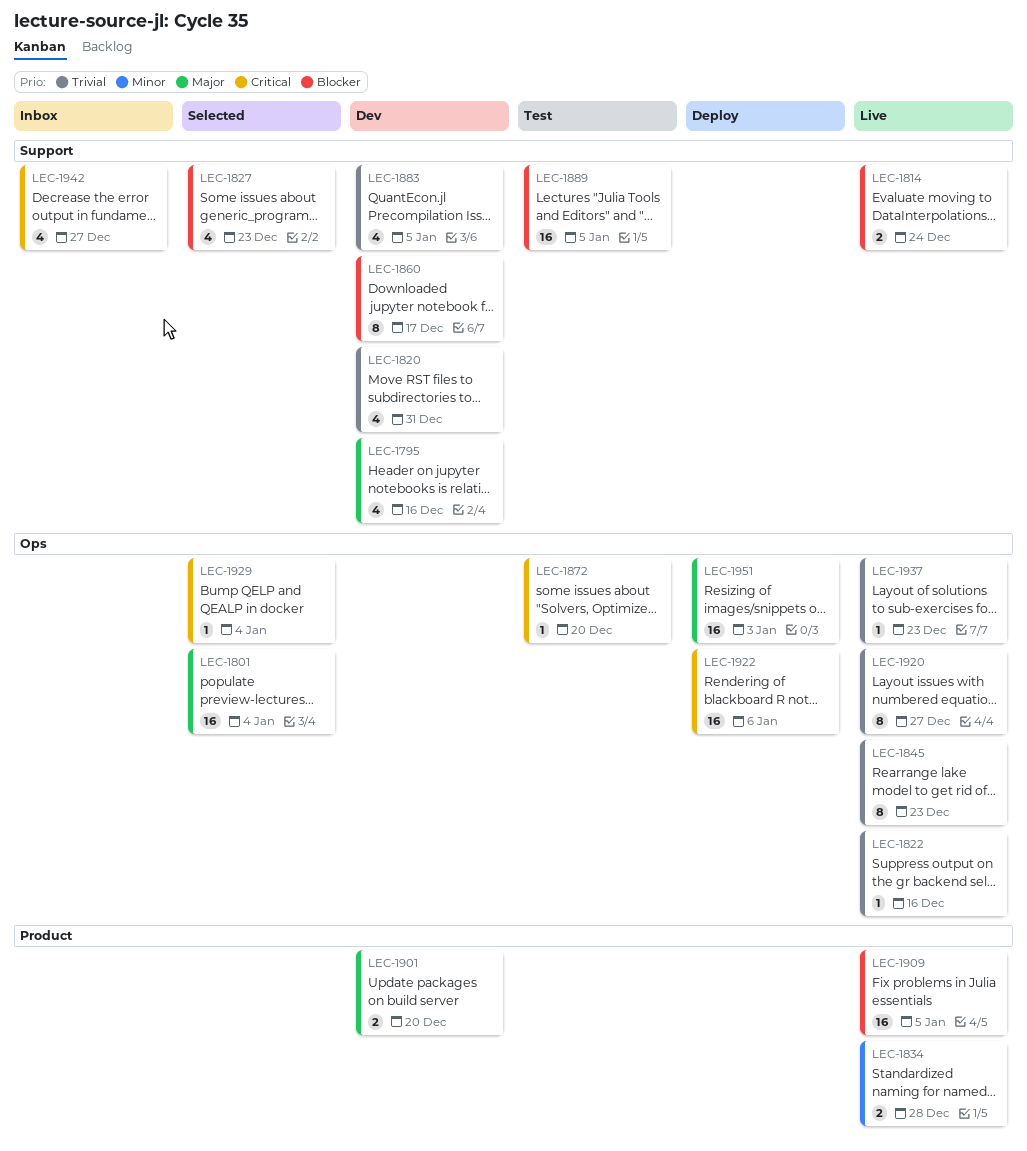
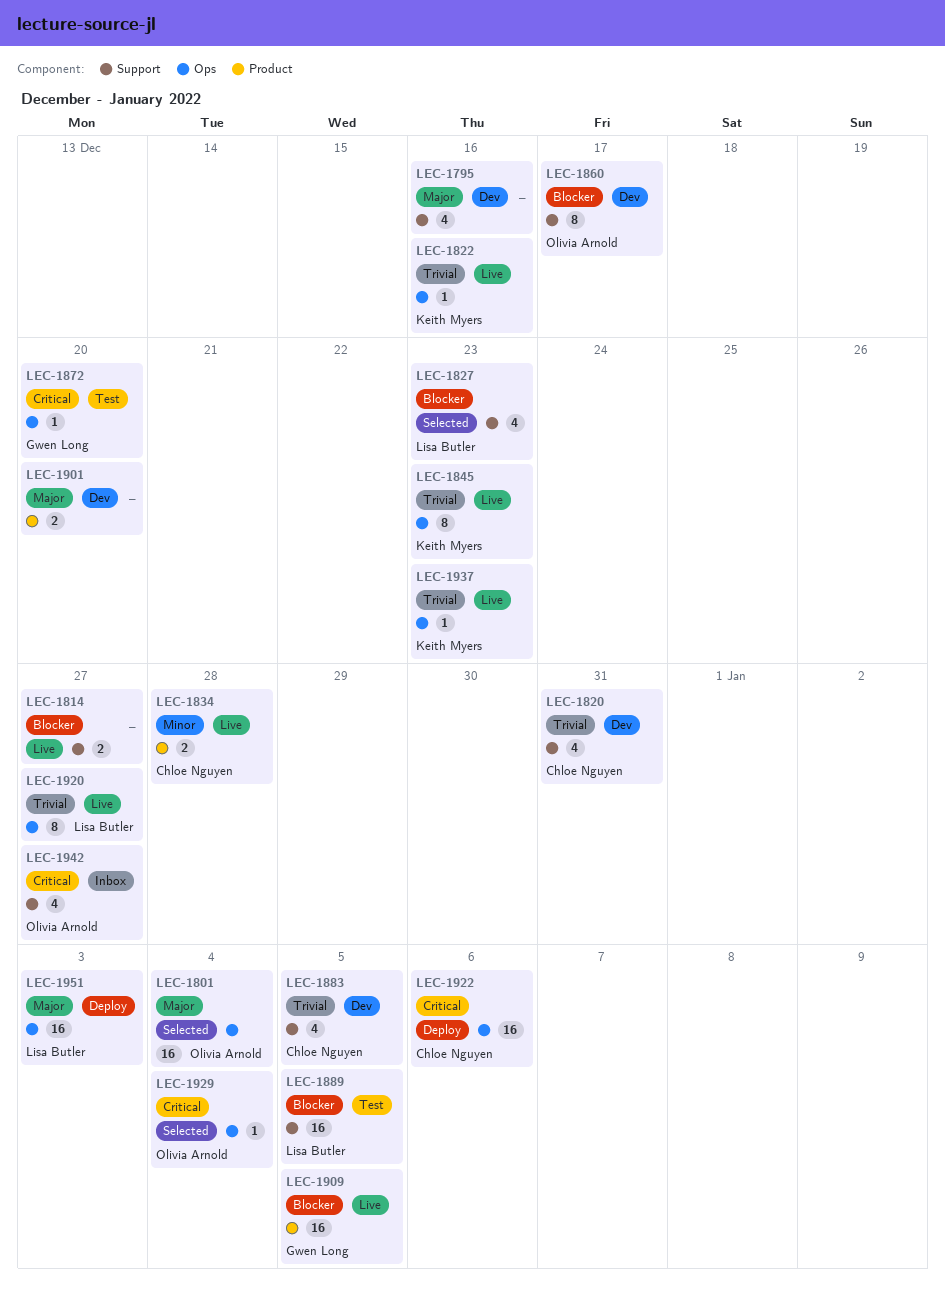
LEC-1814, due: Dec 24 -> Dec 27

